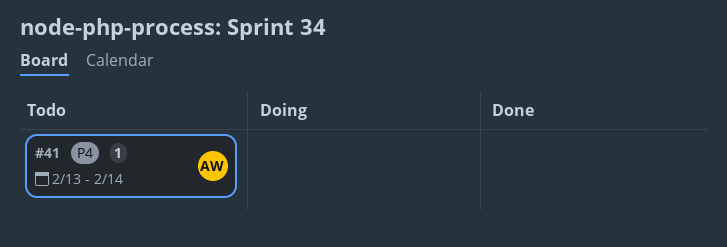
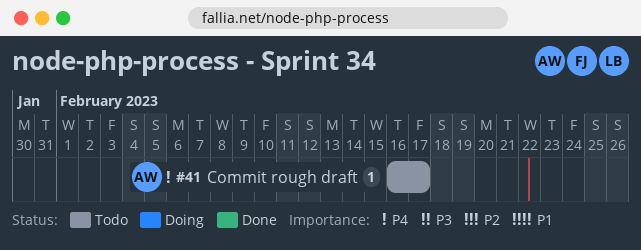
#41, start: Feb 13 -> Feb 16
#41, due: Feb 14 -> Feb 17

